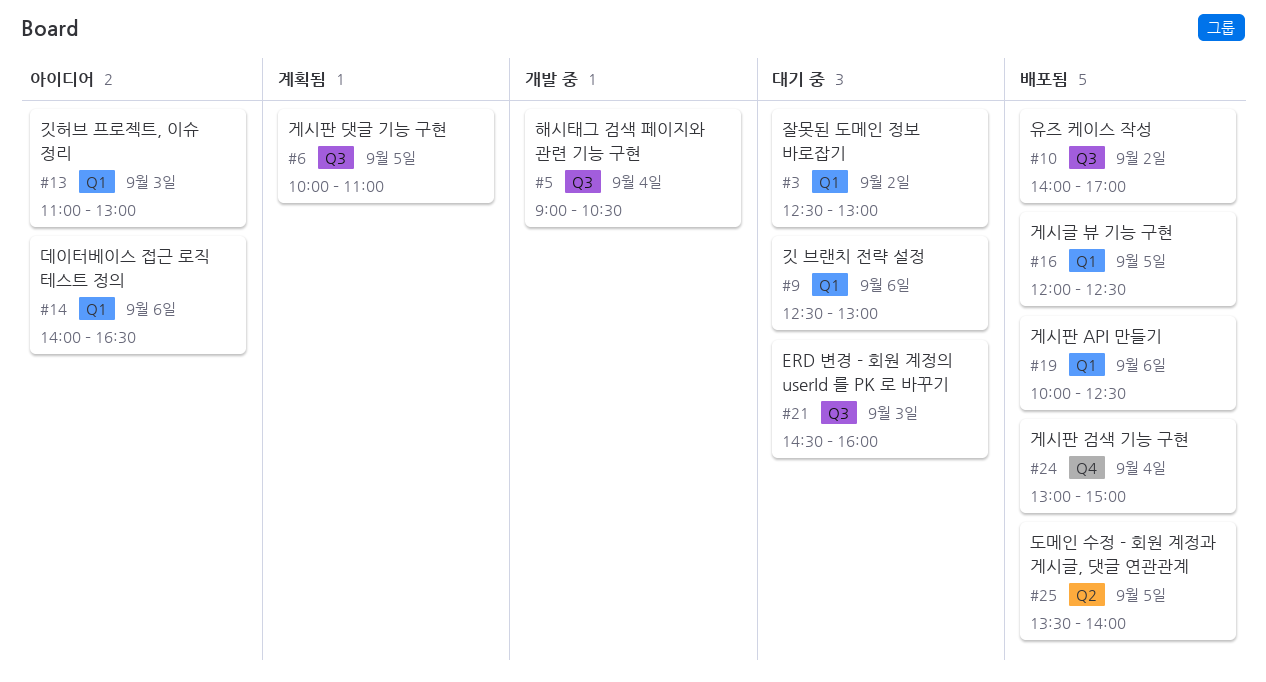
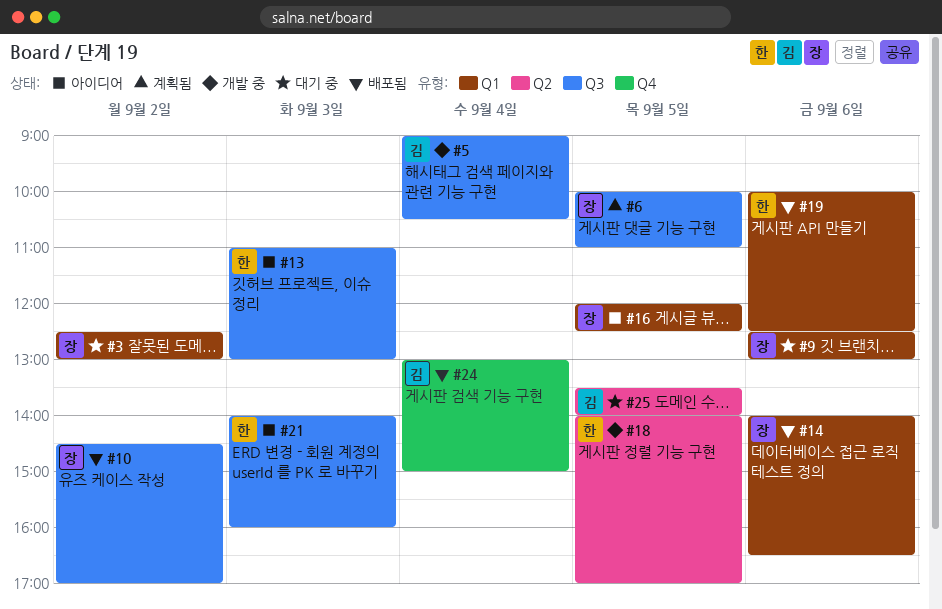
#10, begins: 14:00 -> 14:30
#13, label: Q1 -> Q3
#14, status: 아이디어 -> 배포됨
#16, status: 배포됨 -> 아이디어
#18: none -> present
#21, status: 대기 중 -> 아이디어
#21, begins: 14:30 -> 14:00
#25, status: 배포됨 -> 대기 중

